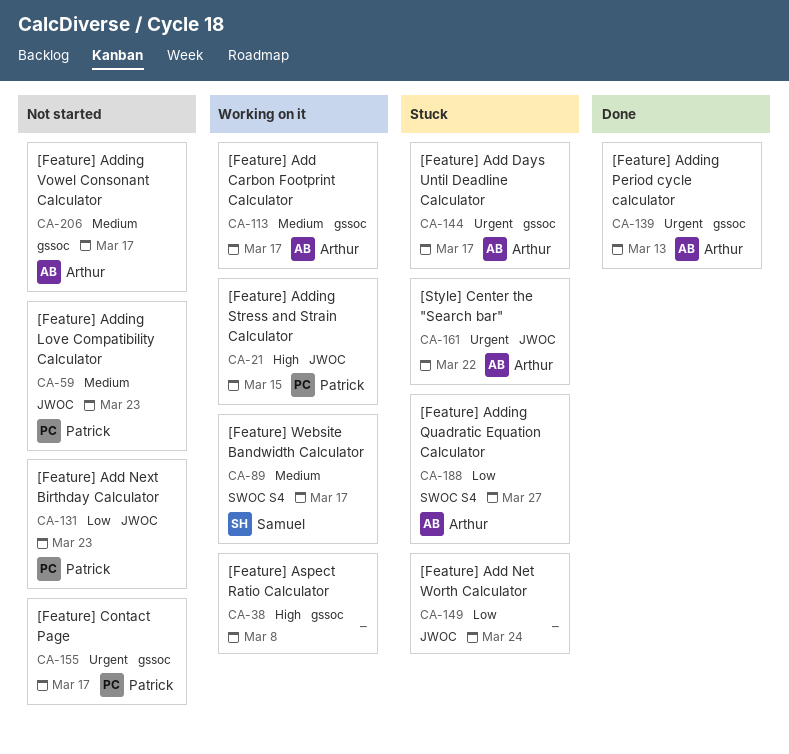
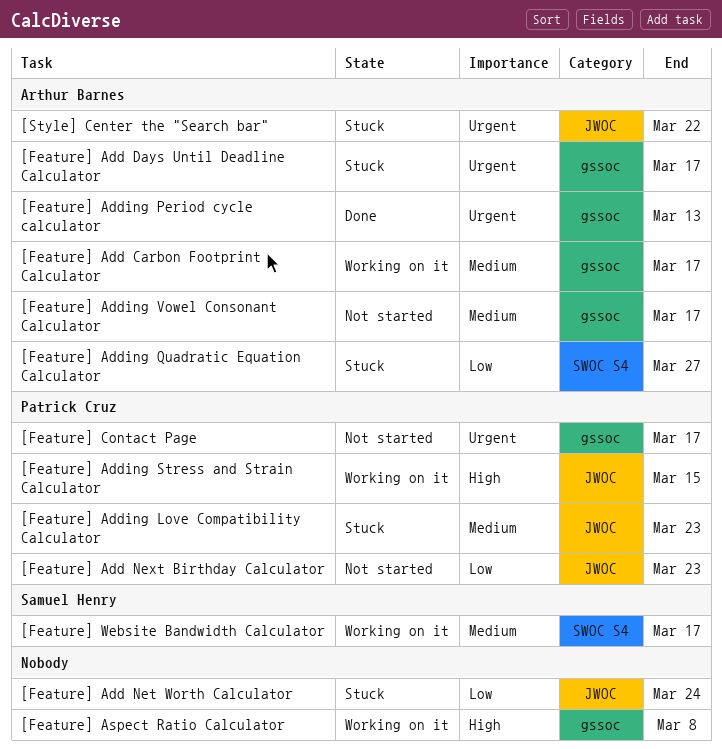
[Feature] Adding Love Compatibility Calculator, status: Not started -> Stuck

